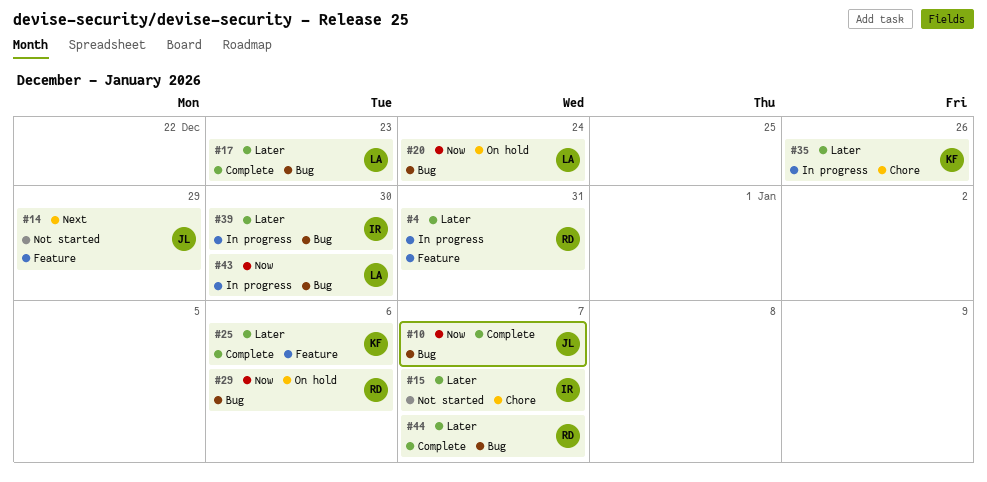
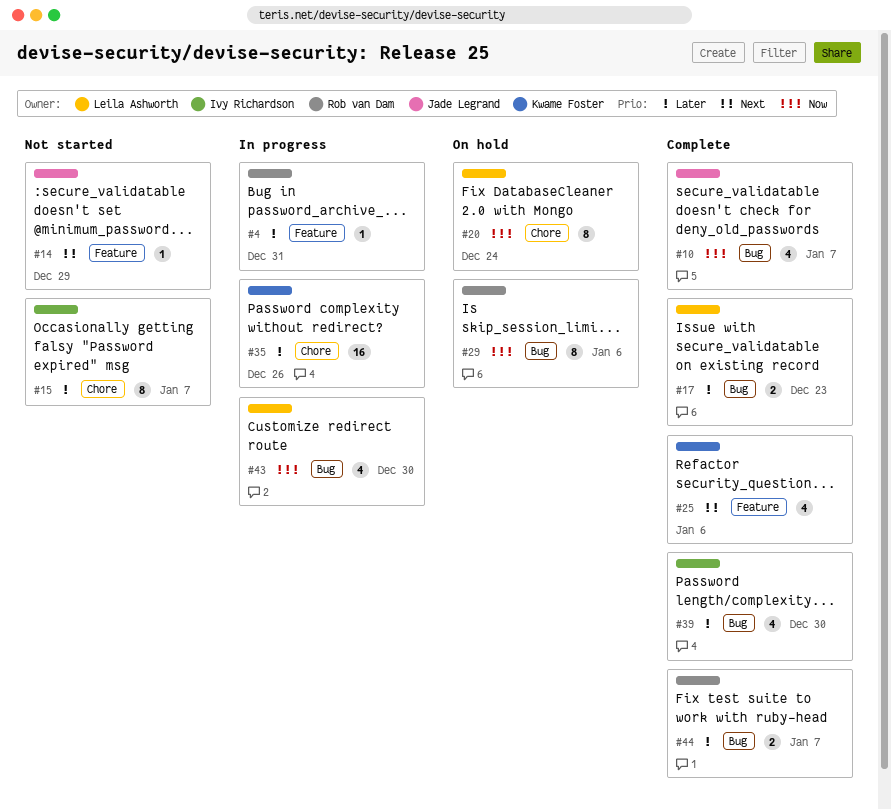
#20, label: Bug -> Chore
#25, priority: Later -> Next
#39, status: In progress -> Complete

